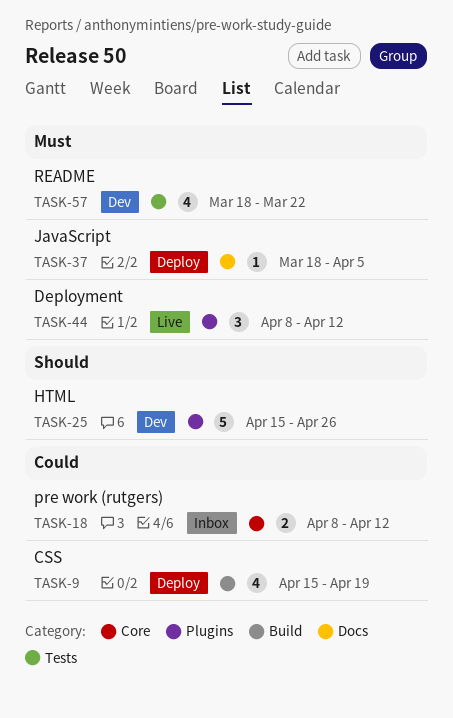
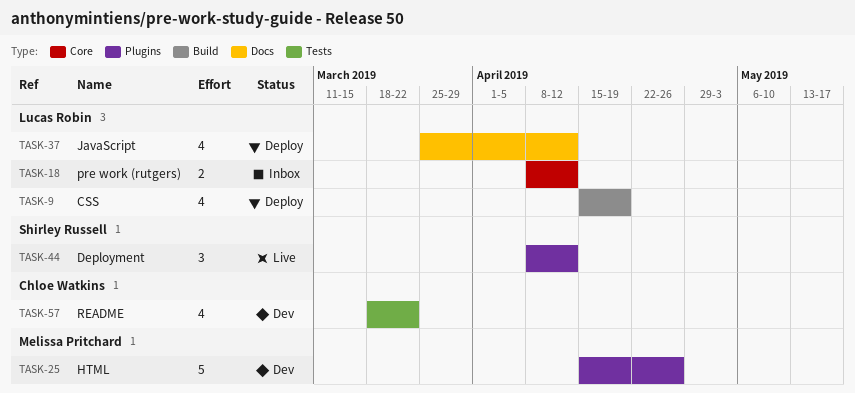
TASK-37, estimate: 1 -> 4
TASK-37, start: Mar 18 -> Mar 25
TASK-37, due: Apr 5 -> Apr 12

